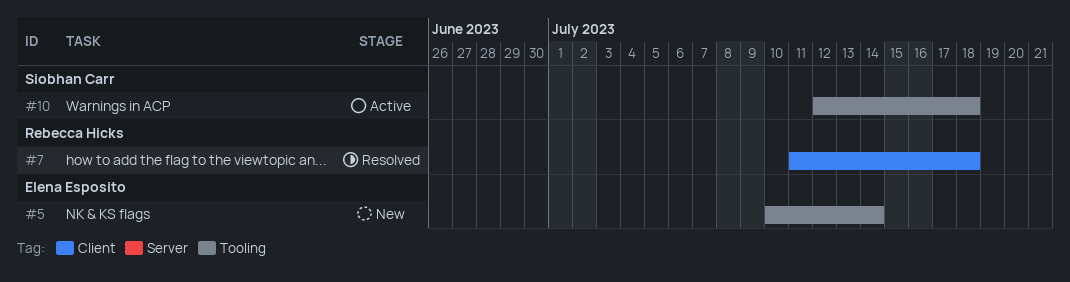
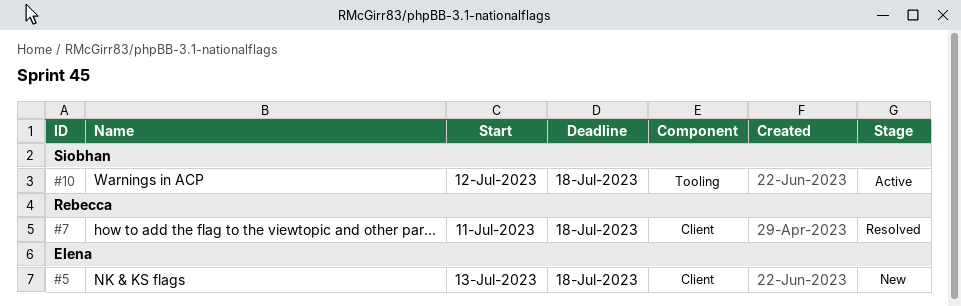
#5, label: Tooling -> Client
#5, start: Jul 10 -> Jul 13
#5, due: Jul 14 -> Jul 18

